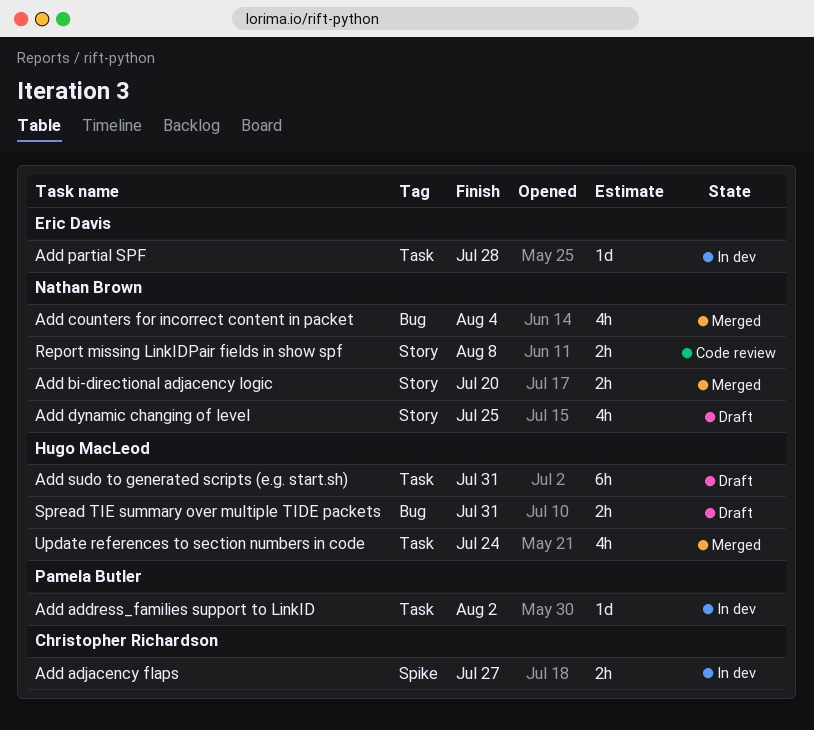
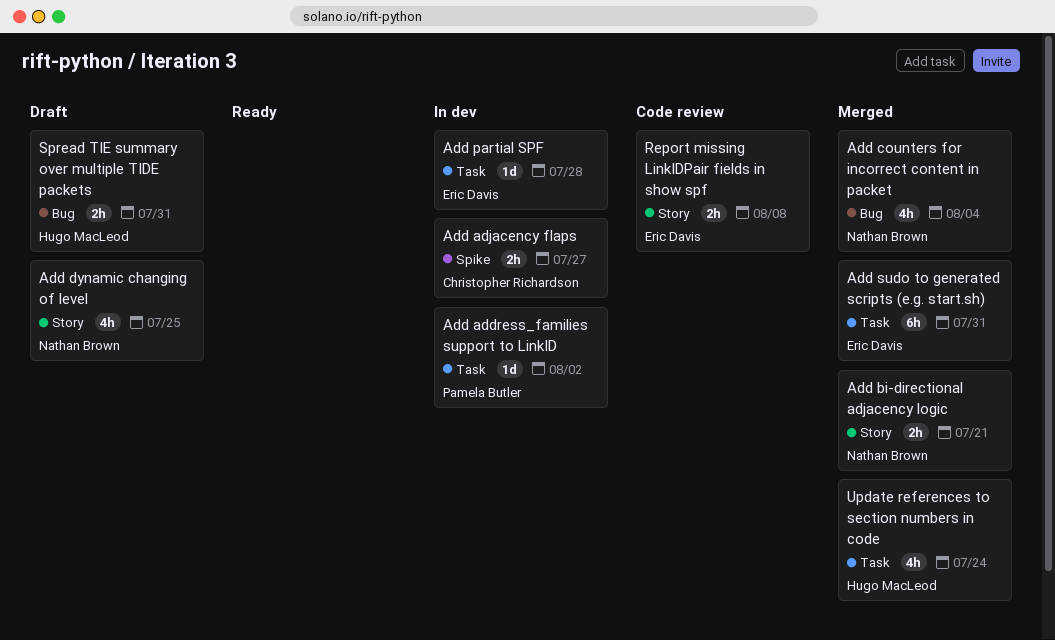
Add bi-directional adjacency logic, due: Jul 20 -> Jul 21
Add sudo to generated scripts (e.g. start.sh), status: Draft -> Merged
Add sudo to generated scripts (e.g. start.sh), owner: Hugo MacLeod -> Eric Davis
Report missing LinkIDPair fields in show spf, owner: Nathan Brown -> Eric Davis

